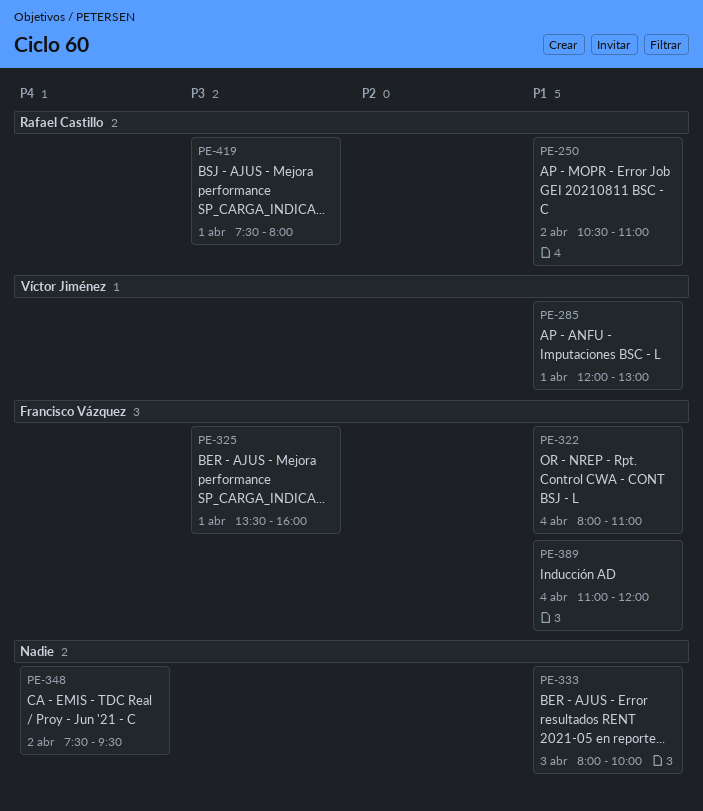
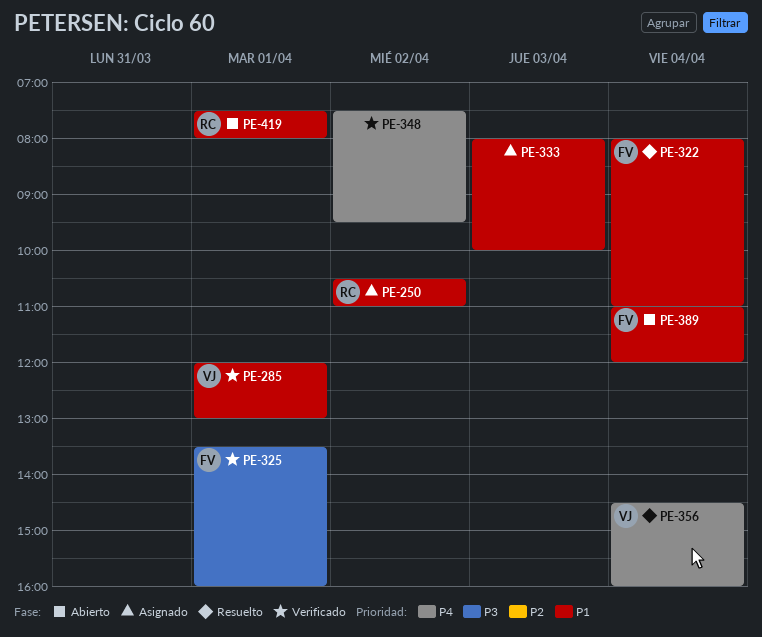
PE-356: none -> present
PE-419, priority: P3 -> P1

